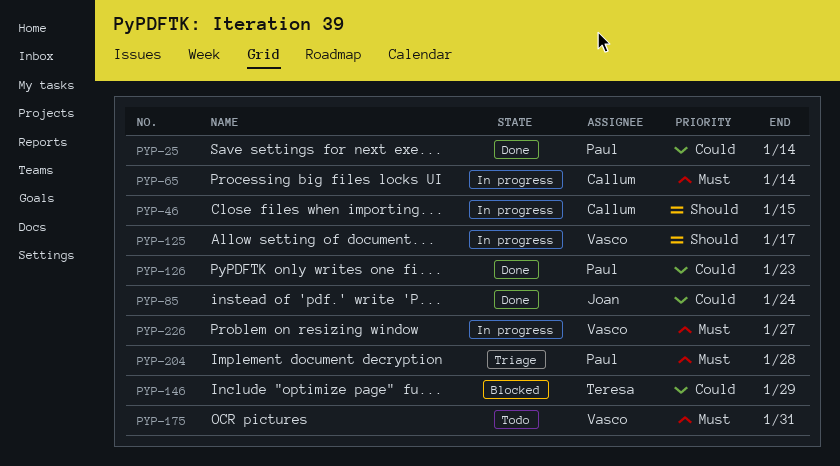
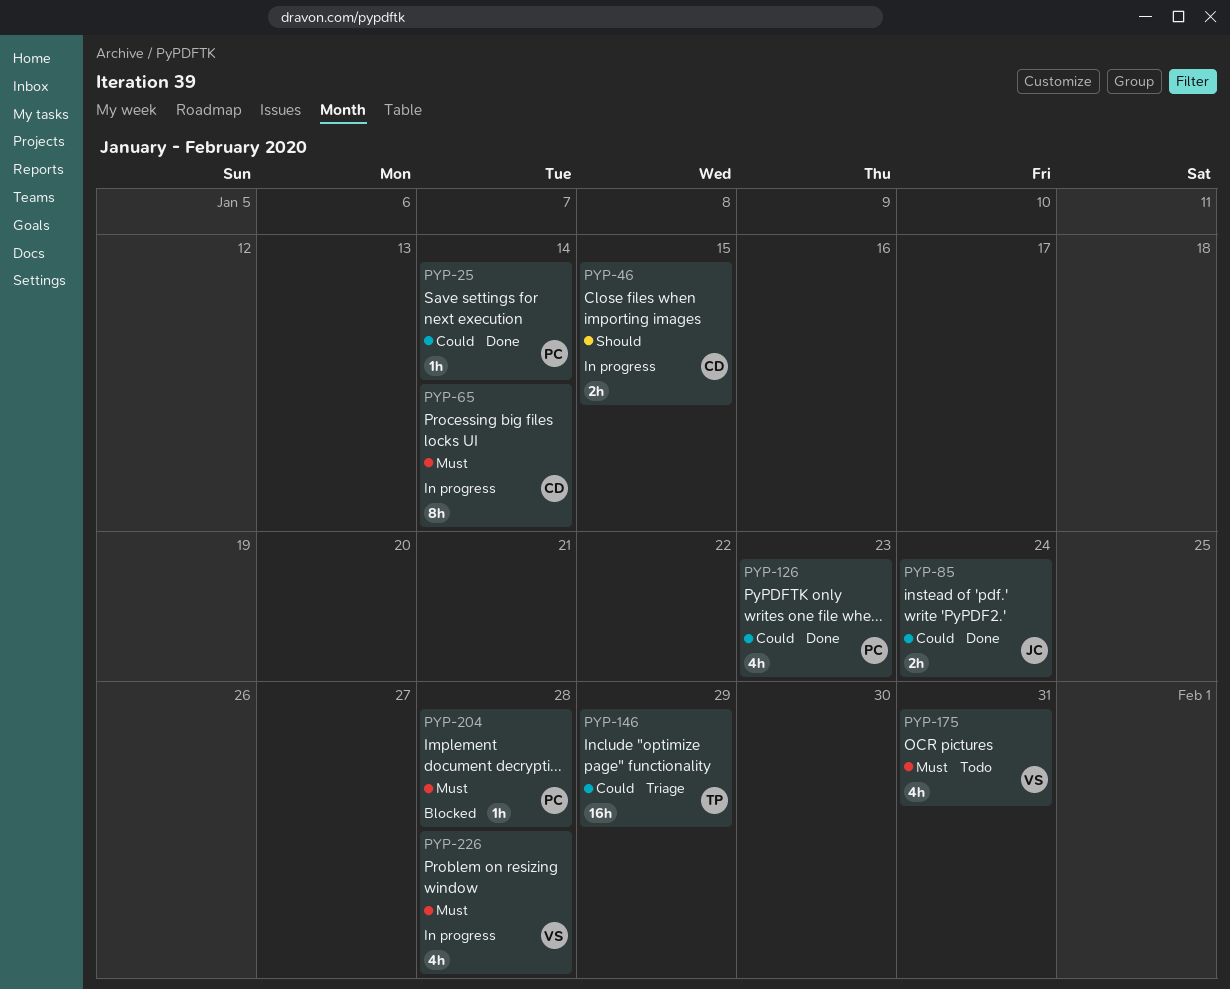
PYP-125: present -> none
PYP-146, status: Blocked -> Triage
PYP-204, status: Triage -> Blocked
PYP-226, due: Jan 27 -> Jan 28

